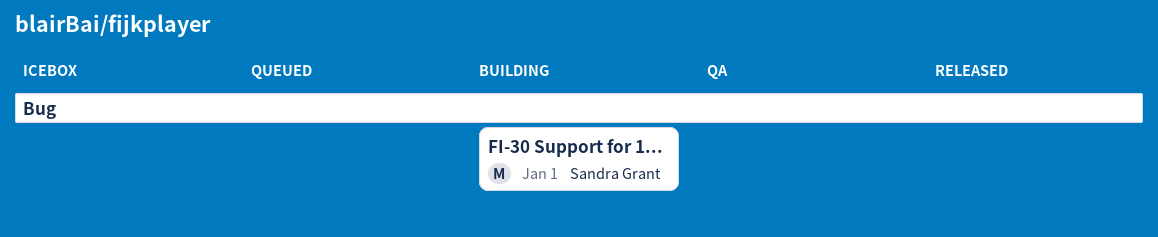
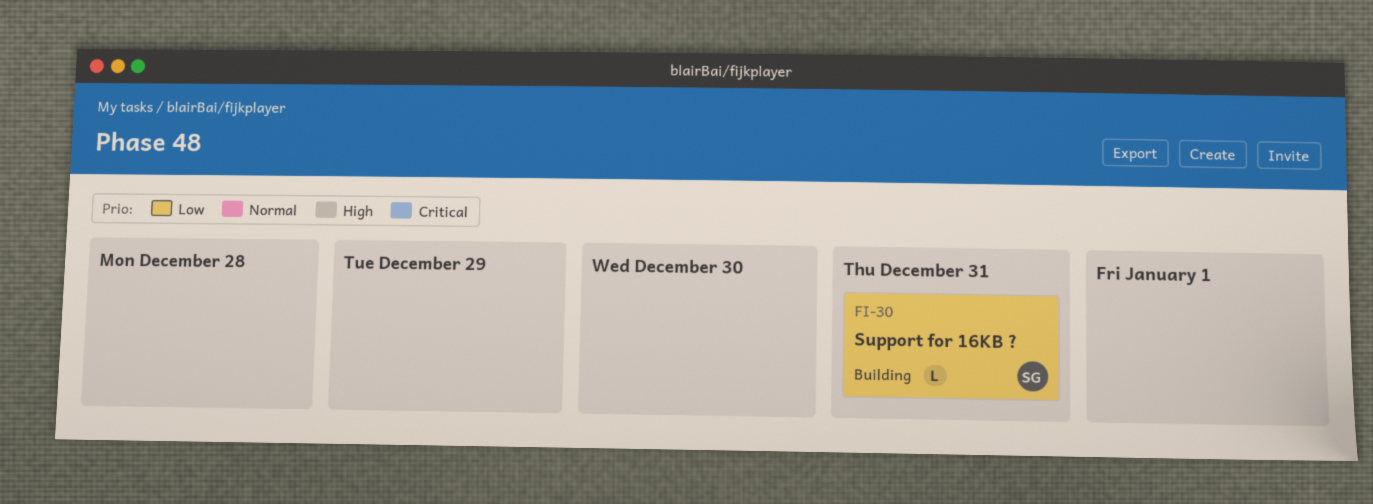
FI-30, estimate: M -> L
FI-30, due: Jan 1 -> Dec 31

